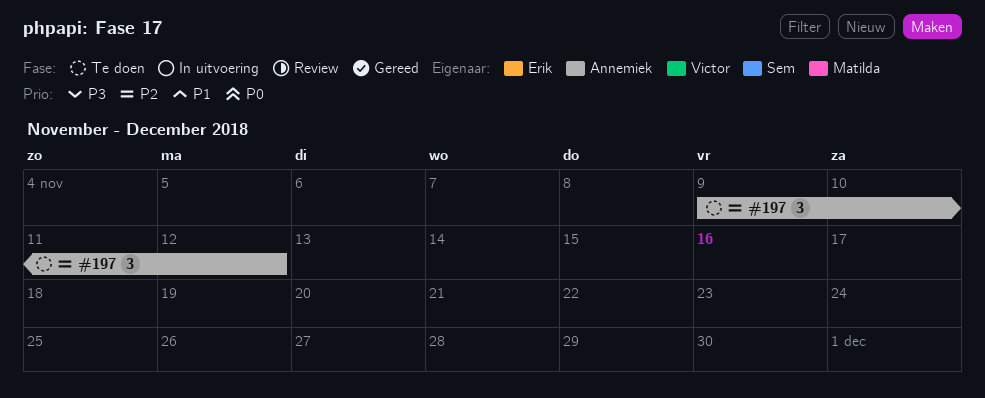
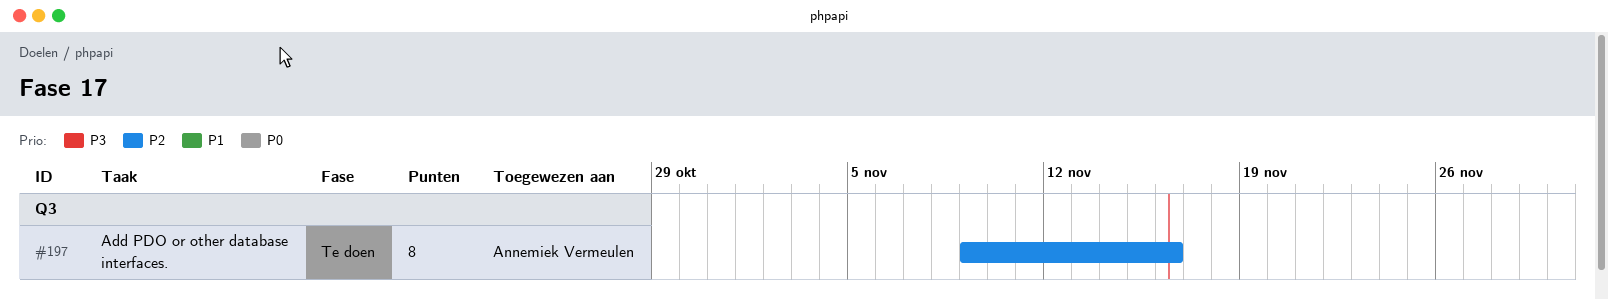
#197, estimate: 3 -> 8
#197, due: Nov 12 -> Nov 16

